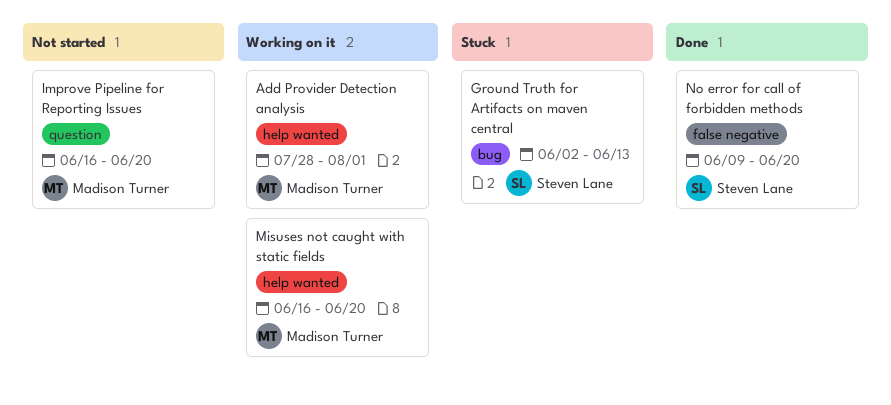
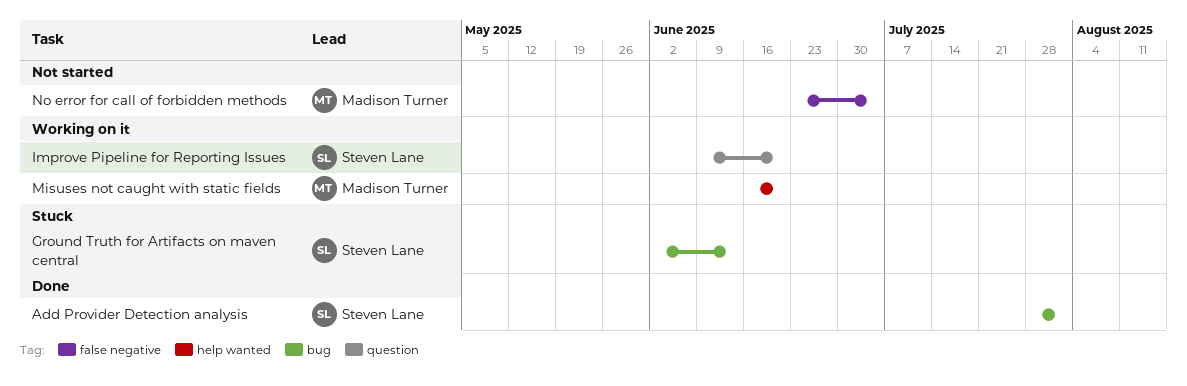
Add Provider Detection analysis, status: Working on it -> Done
Add Provider Detection analysis, owner: Madison Turner -> Steven Lane
Add Provider Detection analysis, label: help wanted -> bug
Improve Pipeline for Reporting Issues, status: Not started -> Working on it
Improve Pipeline for Reporting Issues, owner: Madison Turner -> Steven Lane
Improve Pipeline for Reporting Issues, start: Jun 16 -> Jun 9
No error for call of forbidden methods, status: Done -> Not started
No error for call of forbidden methods, owner: Steven Lane -> Madison Turner
No error for call of forbidden methods, start: Jun 9 -> Jun 23
No error for call of forbidden methods, due: Jun 20 -> Jul 4

